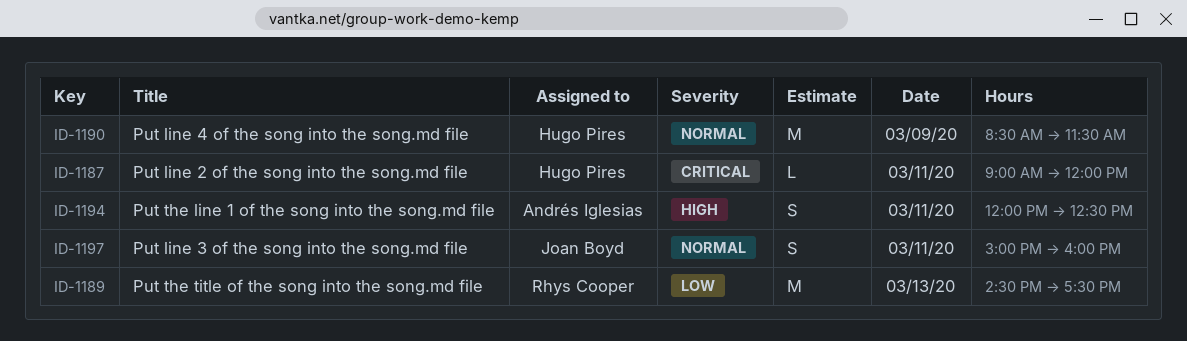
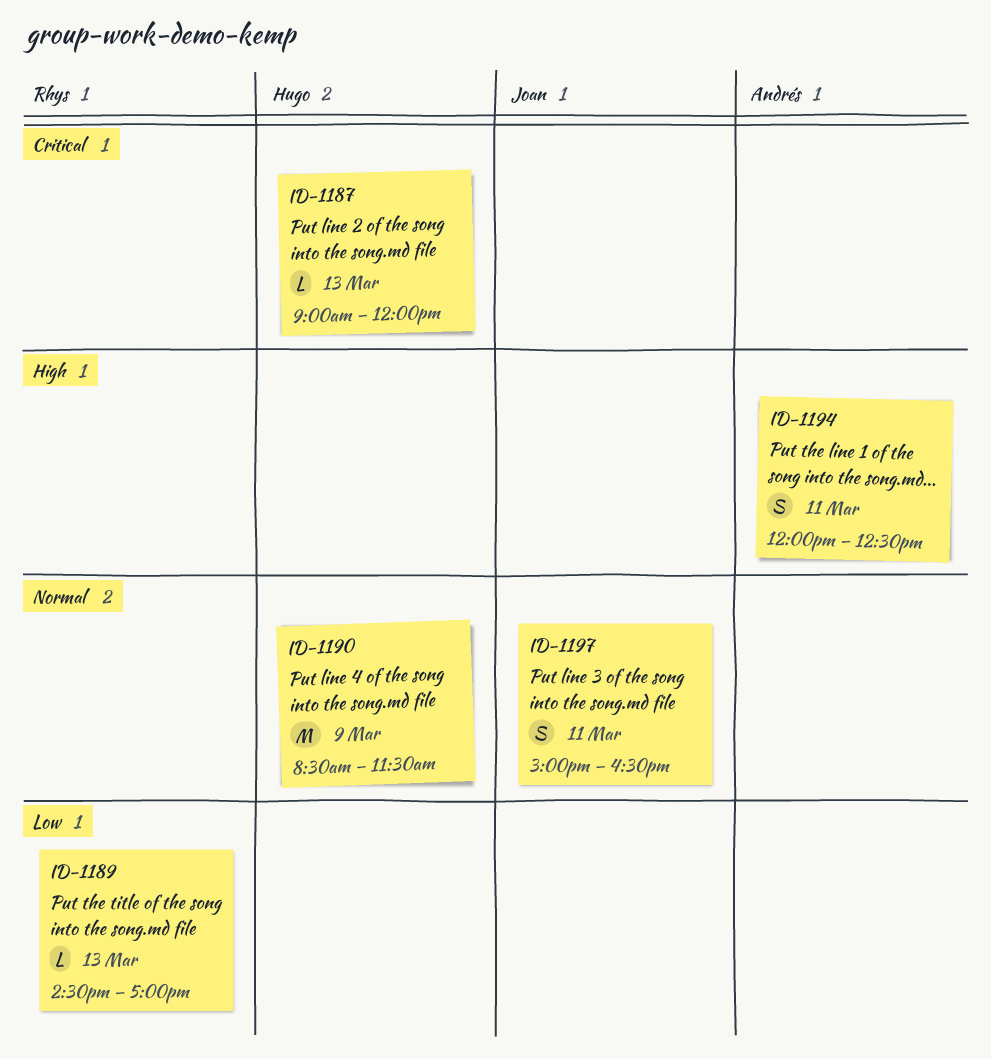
ID-1187, day: Mar 11 -> Mar 13
ID-1189, estimate: M -> L
ID-1189, ends: 17:30 -> 17:00
ID-1197, ends: 16:00 -> 16:30

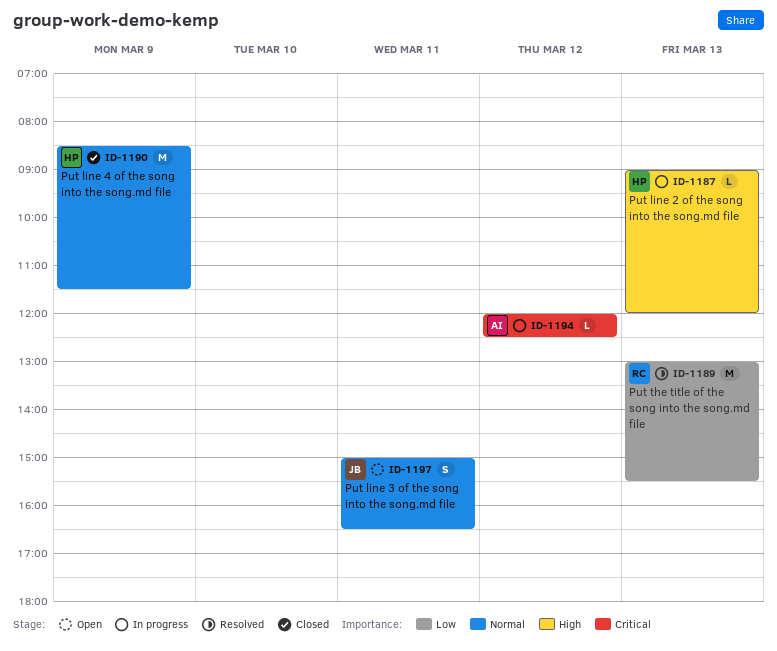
ID-1187, priority: Critical -> High
ID-1189, estimate: L -> M
ID-1189, begins: 14:30 -> 13:00
ID-1189, ends: 17:00 -> 15:30
ID-1194, priority: High -> Critical
ID-1194, estimate: S -> L
ID-1194, day: Mar 11 -> Mar 12

